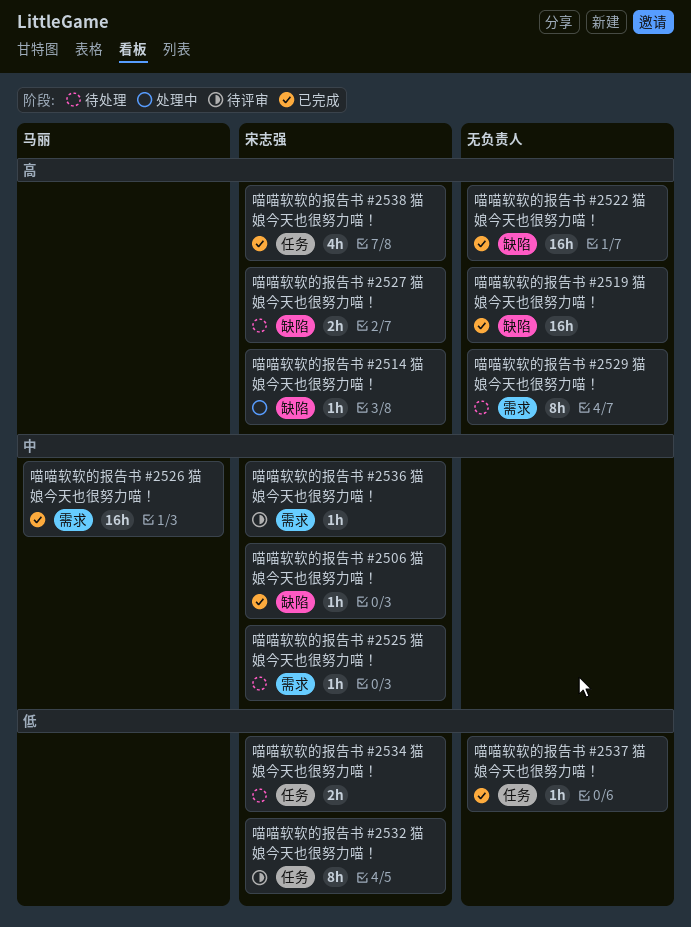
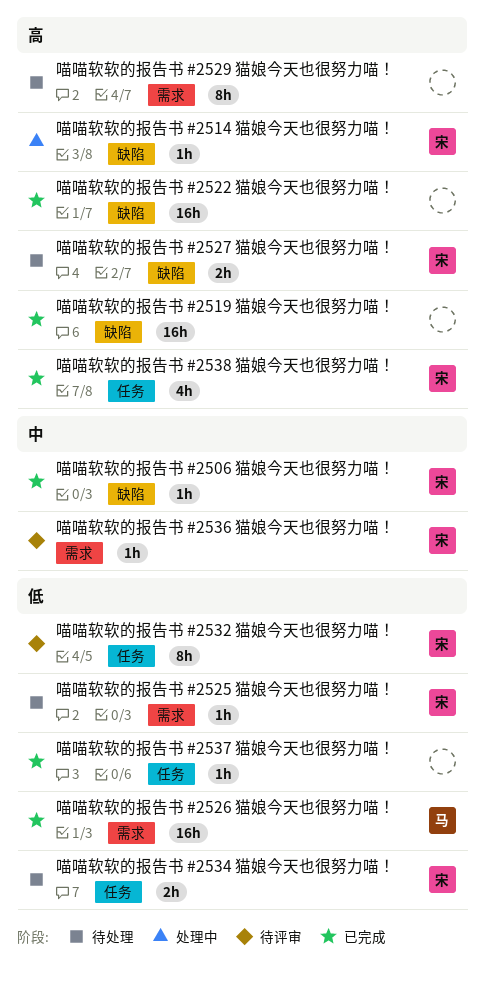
喵喵软软的报告书 #2525 猫娘今天也很努力喵！, priority: 中 -> 低
喵喵软软的报告书 #2526 猫娘今天也很努力喵！, priority: 中 -> 低

